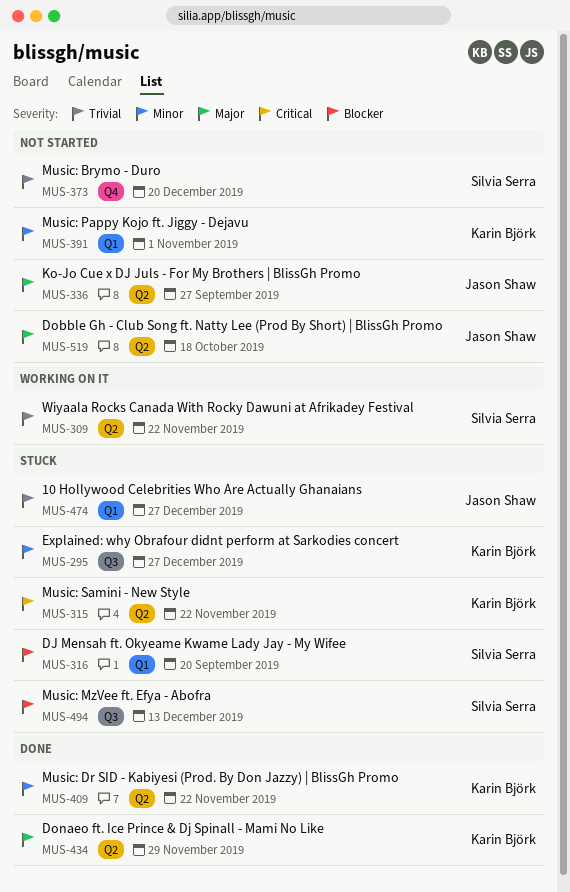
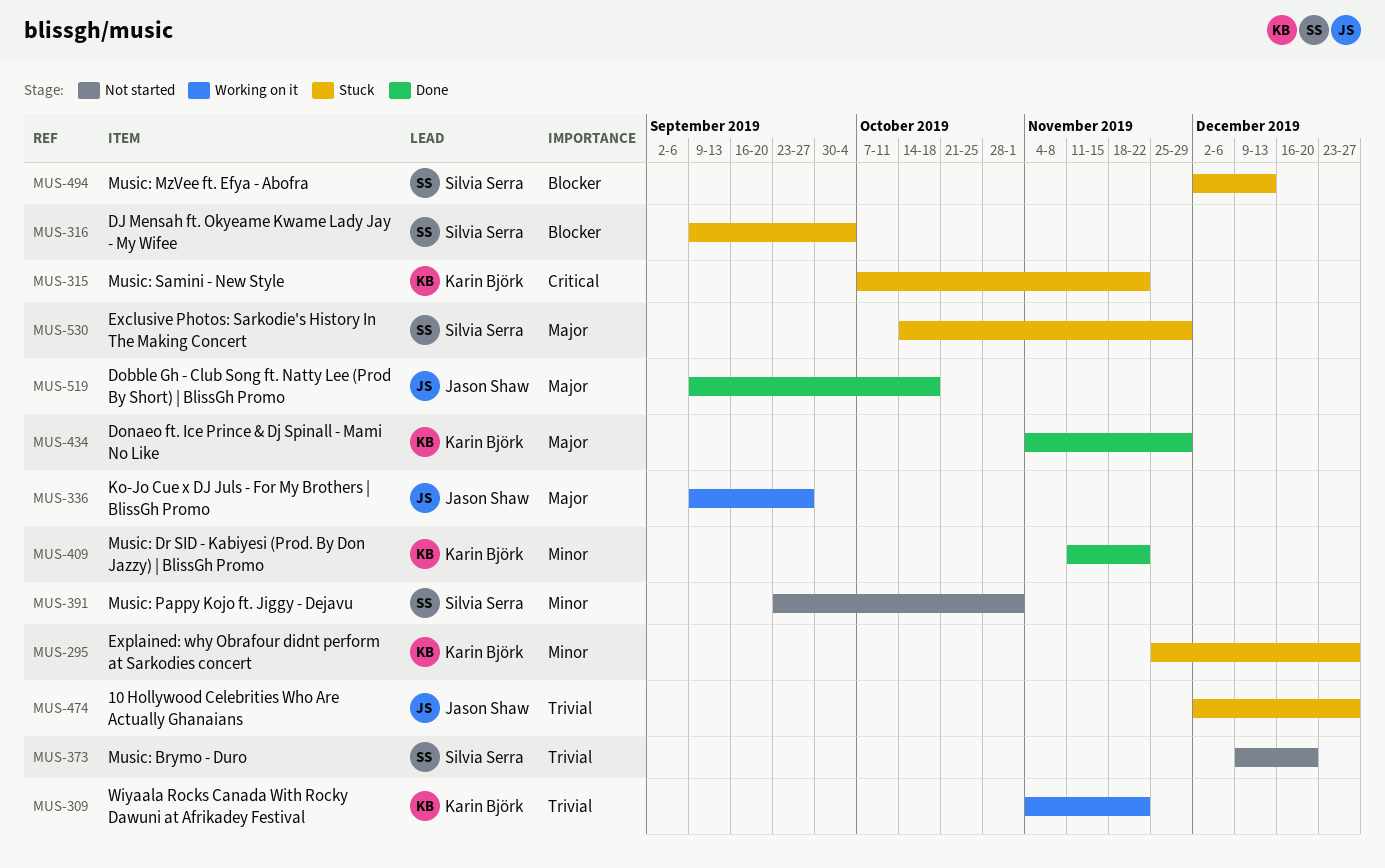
MUS-309, owner: Silvia Serra -> Karin Björk
MUS-316, due: Sep 20 -> Oct 4
MUS-336, status: Not started -> Working on it
MUS-391, owner: Karin Björk -> Silvia Serra
MUS-519, status: Not started -> Done
MUS-530: none -> present

